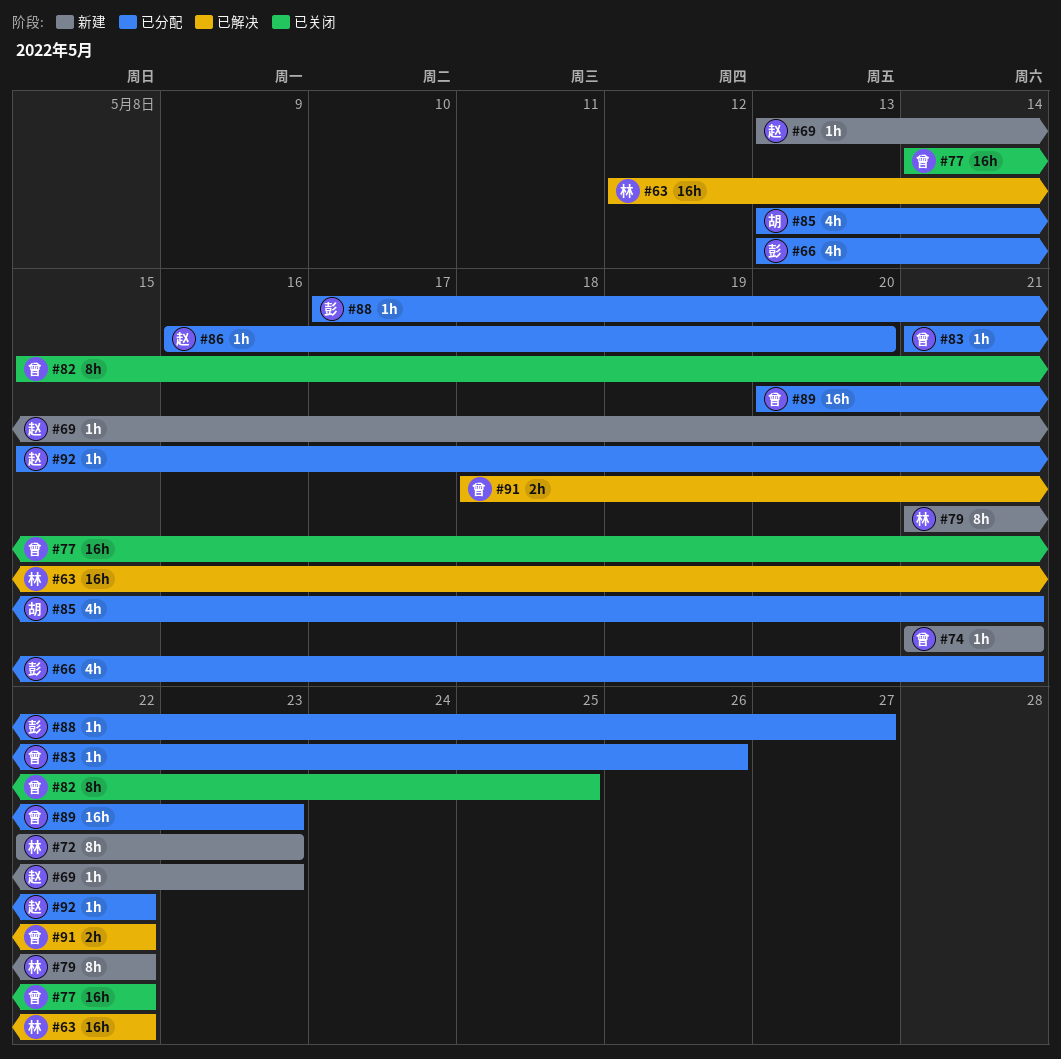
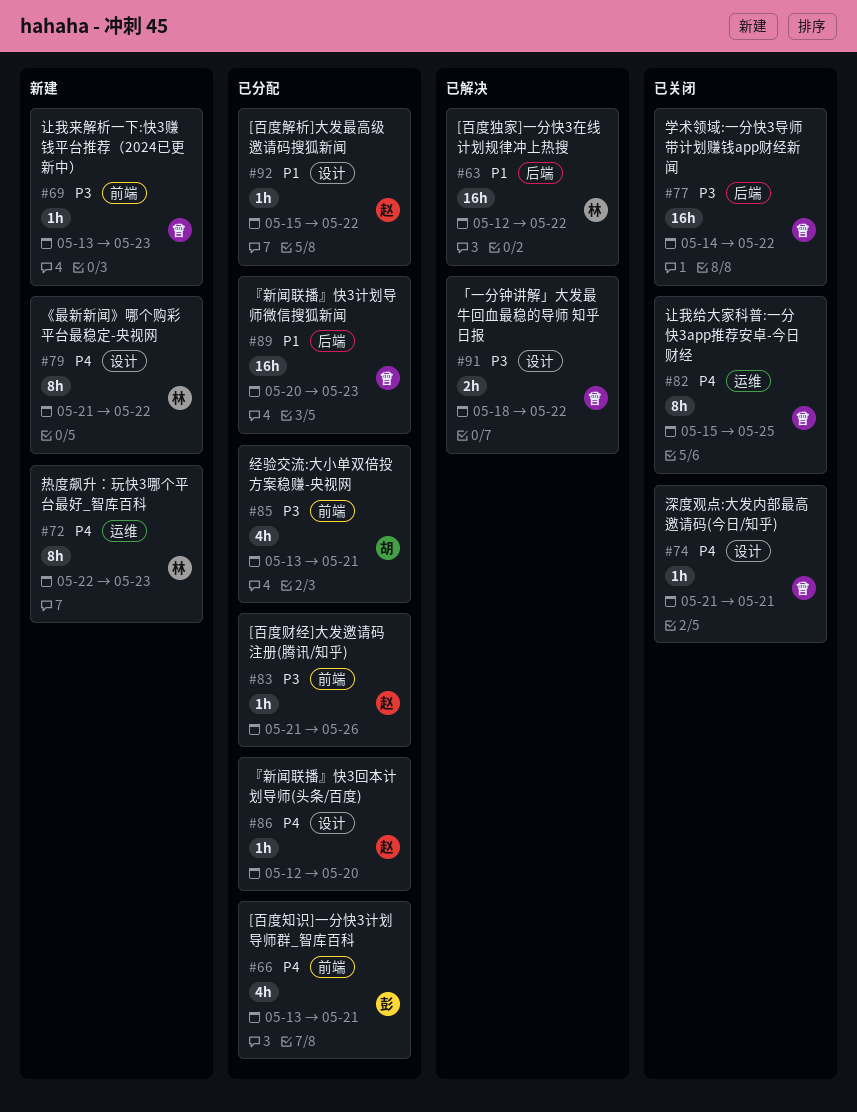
#69, owner: 赵 -> 曾
#74, status: 新建 -> 已关闭
#83, owner: 曾 -> 赵
#86, start: May 16 -> May 12
#88: present -> none

